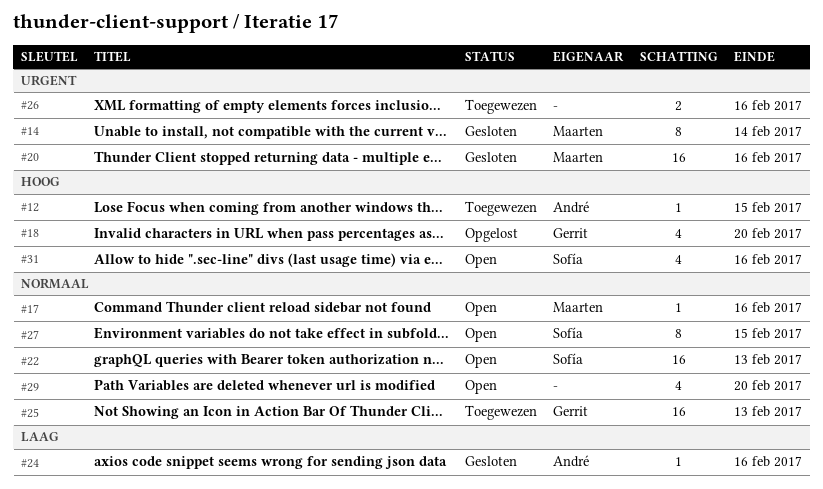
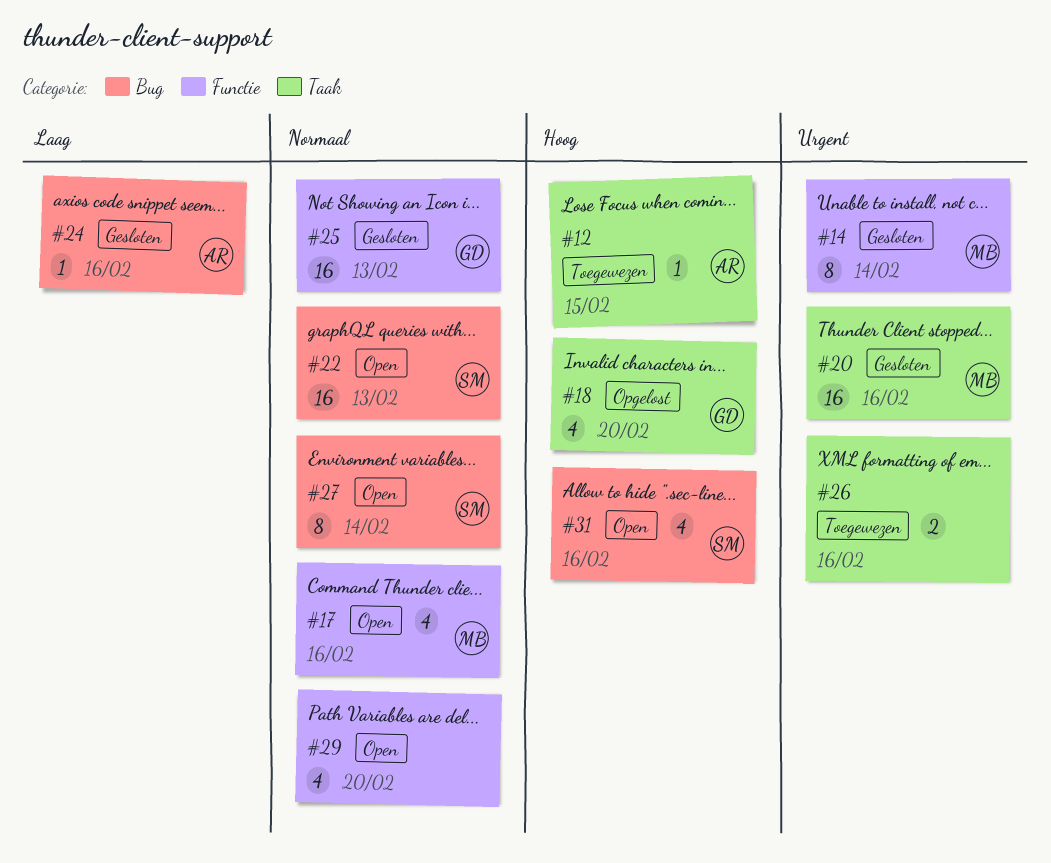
#17, estimate: 1 -> 4
#25, status: Toegewezen -> Gesloten
#27, due: Feb 15 -> Feb 14

